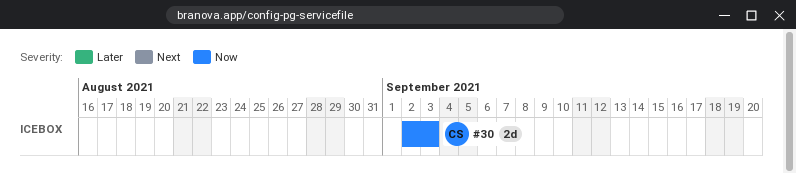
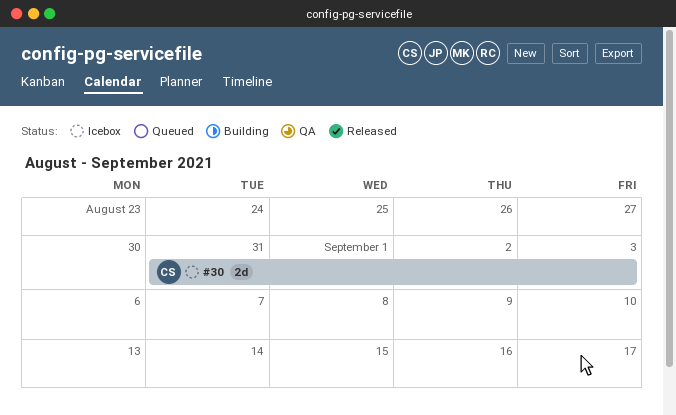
#30, start: Sep 2 -> Aug 31

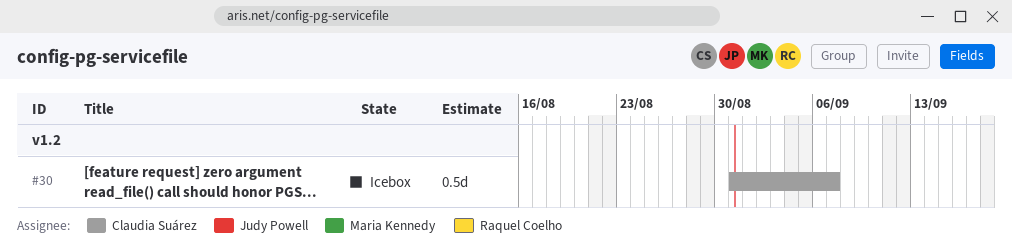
#30, estimate: 2d -> 0.5d
#30, due: Sep 3 -> Sep 7

